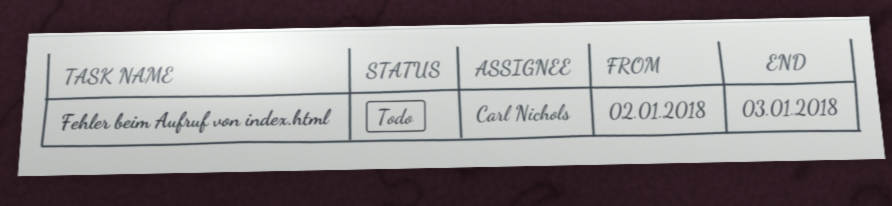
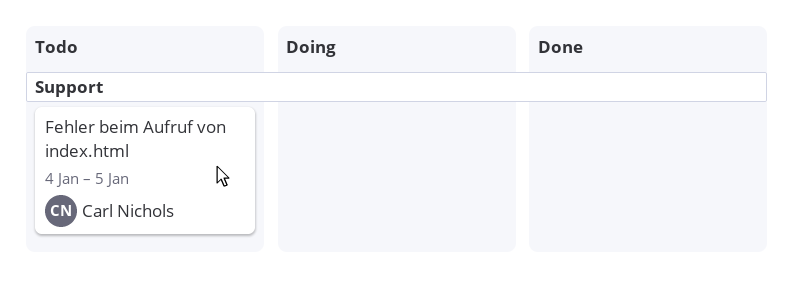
Fehler beim Aufruf von index.html, start: Jan 2 -> Jan 4
Fehler beim Aufruf von index.html, due: Jan 3 -> Jan 5

